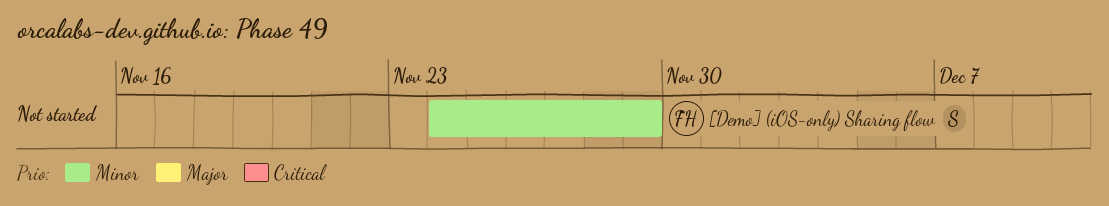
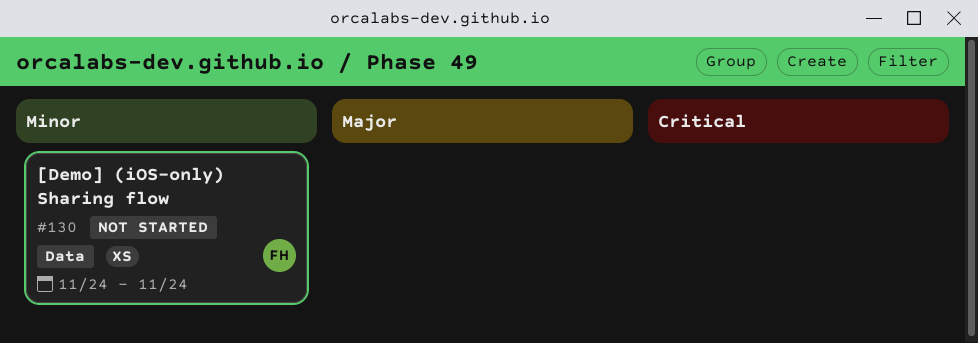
[Demo] (iOS-only) Sharing flow, estimate: S -> XS
[Demo] (iOS-only) Sharing flow, due: Nov 29 -> Nov 24

